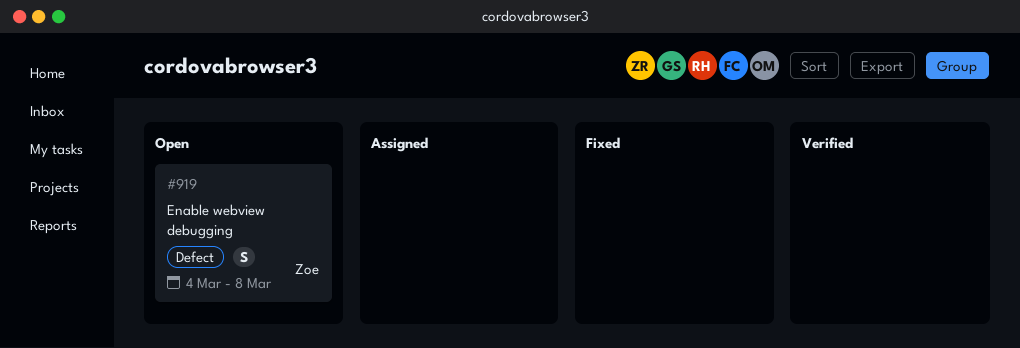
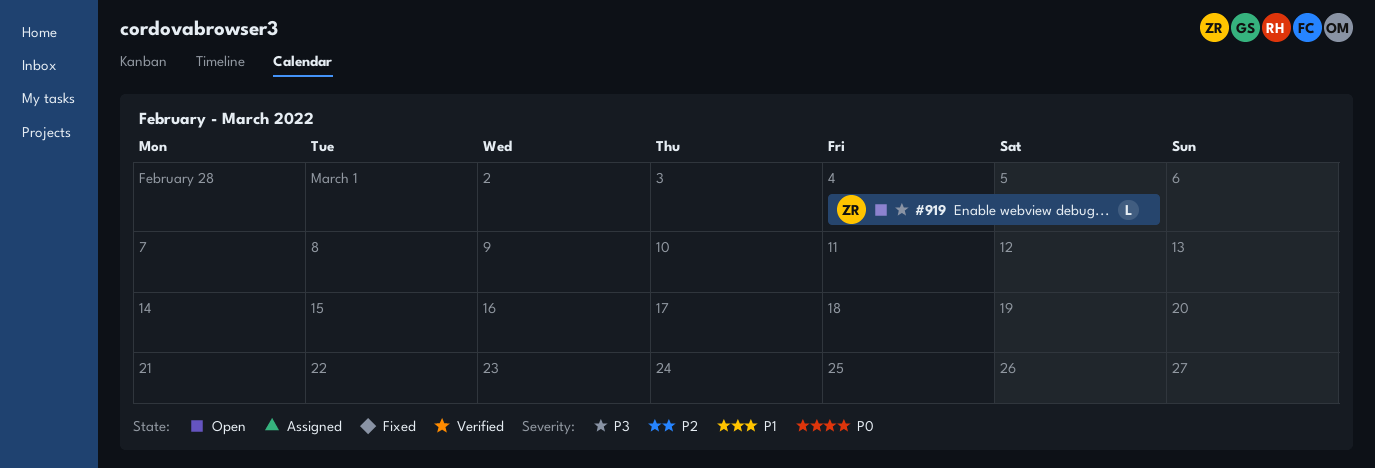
#919, estimate: S -> L
#919, due: Mar 8 -> Mar 5

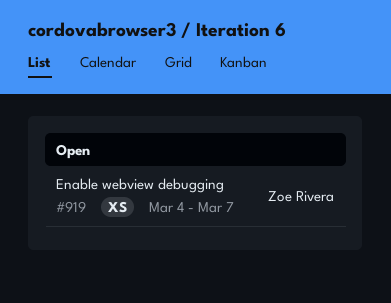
#919, estimate: L -> XS
#919, due: Mar 5 -> Mar 7

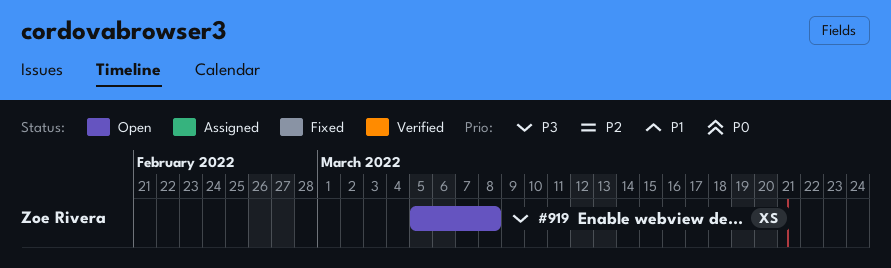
#919, start: Mar 4 -> Mar 5
#919, due: Mar 7 -> Mar 8

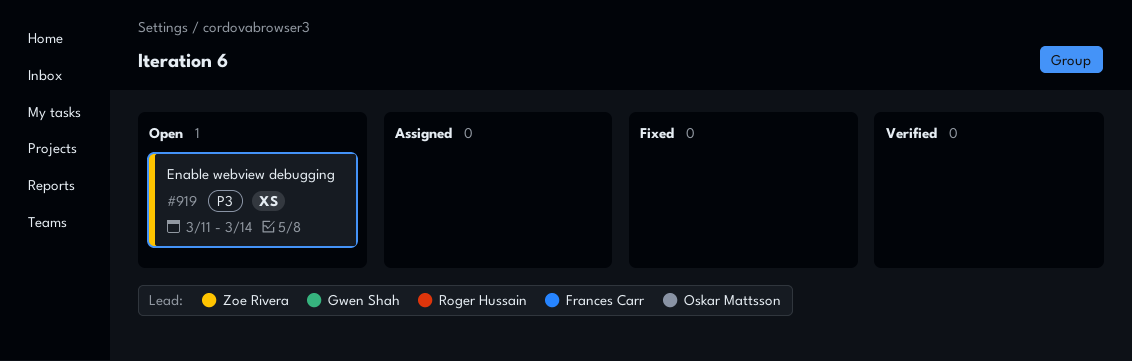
#919, start: Mar 5 -> Mar 11
#919, due: Mar 8 -> Mar 14

